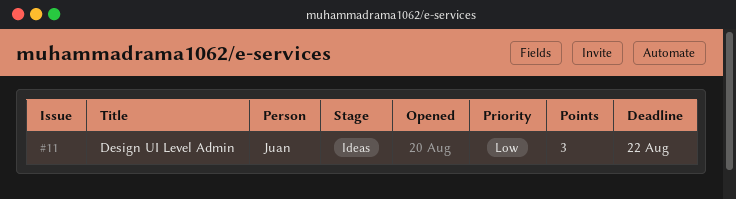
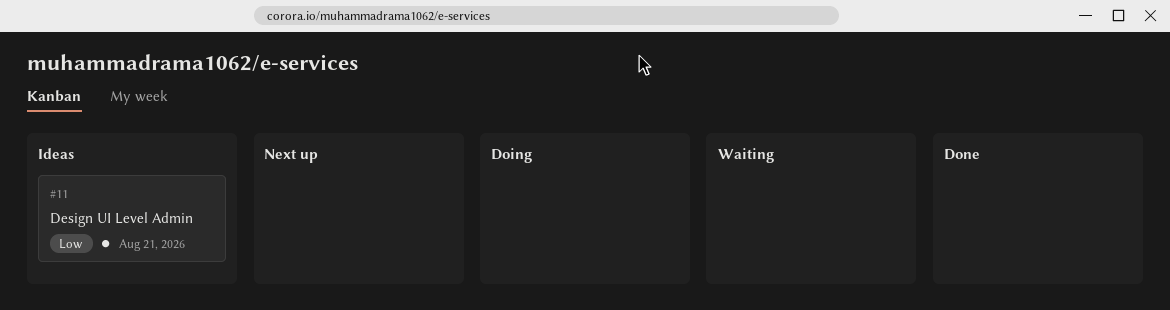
#11, estimate: 3 -> 1
#11, due: Aug 22 -> Aug 21

